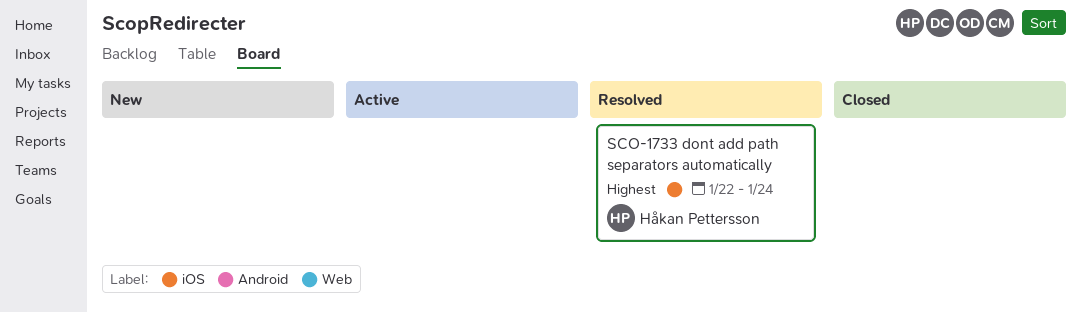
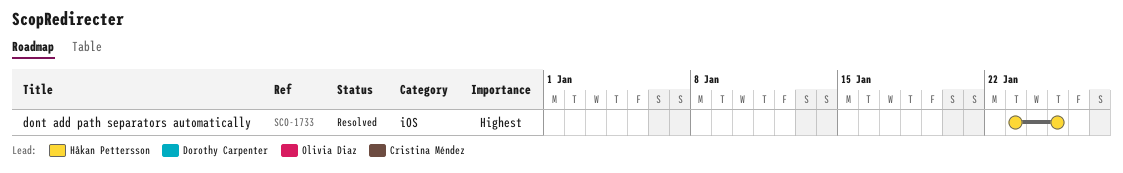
SCO-1733, start: Jan 22 -> Jan 23
SCO-1733, due: Jan 24 -> Jan 25

